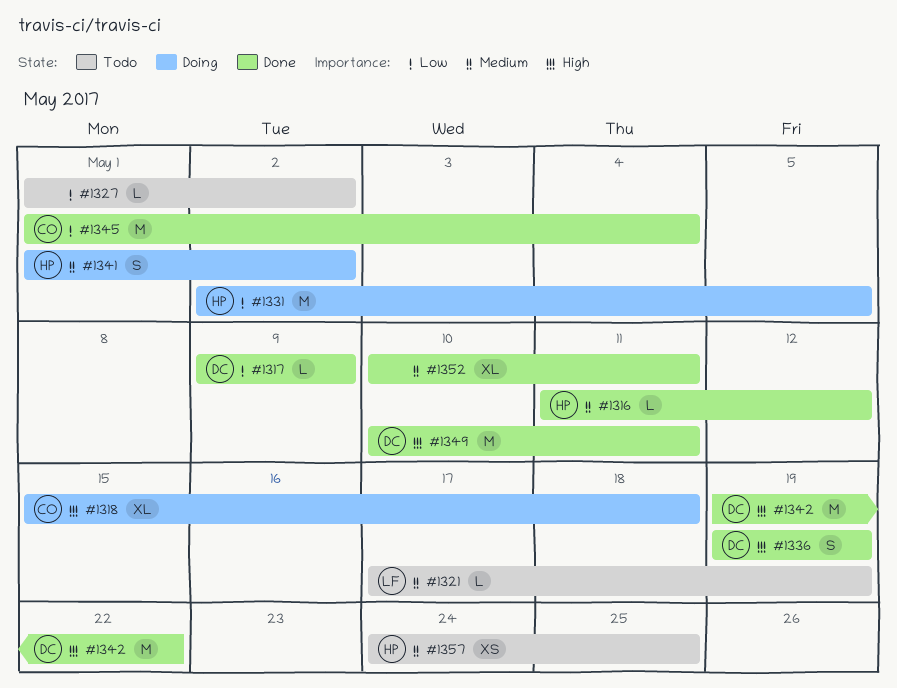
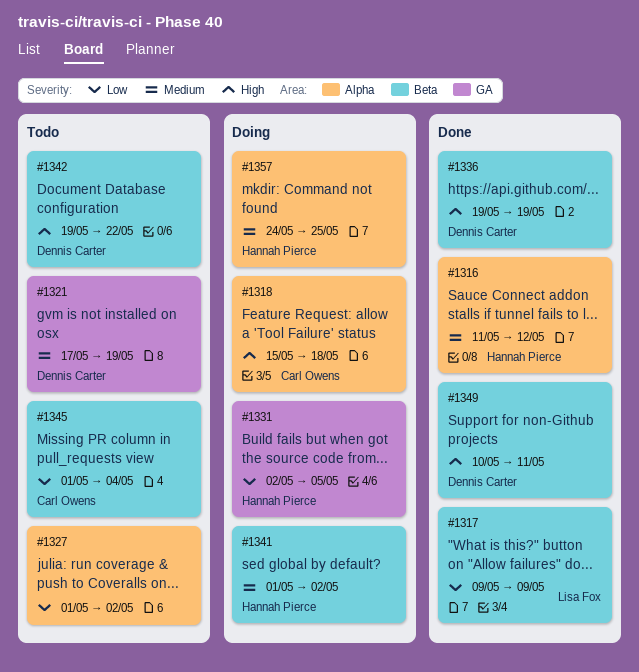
#1317, owner: Dennis Carter -> Lisa Fox
#1321, owner: Lisa Fox -> Dennis Carter
#1342, status: Done -> Todo
#1345, status: Done -> Todo
#1352: present -> none
#1357, status: Todo -> Doing

